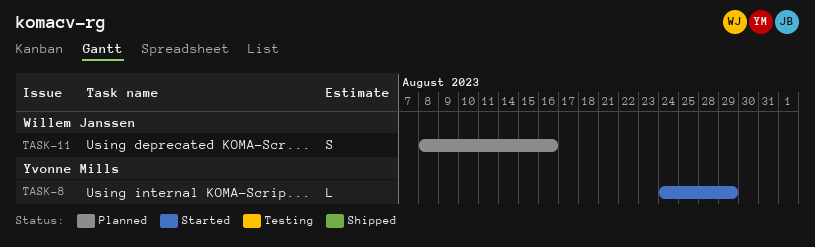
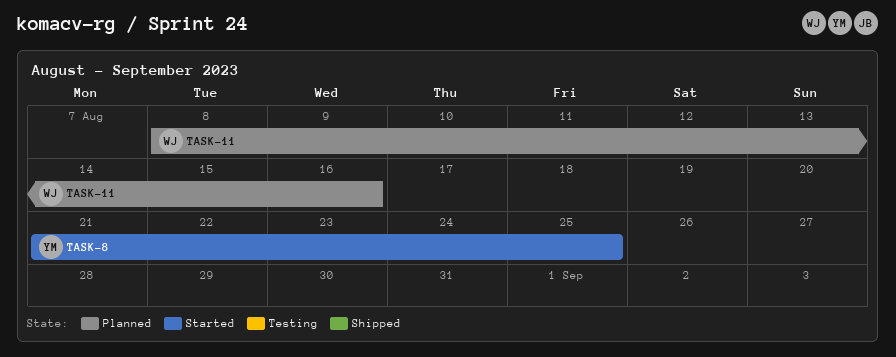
TASK-8, start: Aug 24 -> Aug 21
TASK-8, due: Aug 29 -> Aug 25

